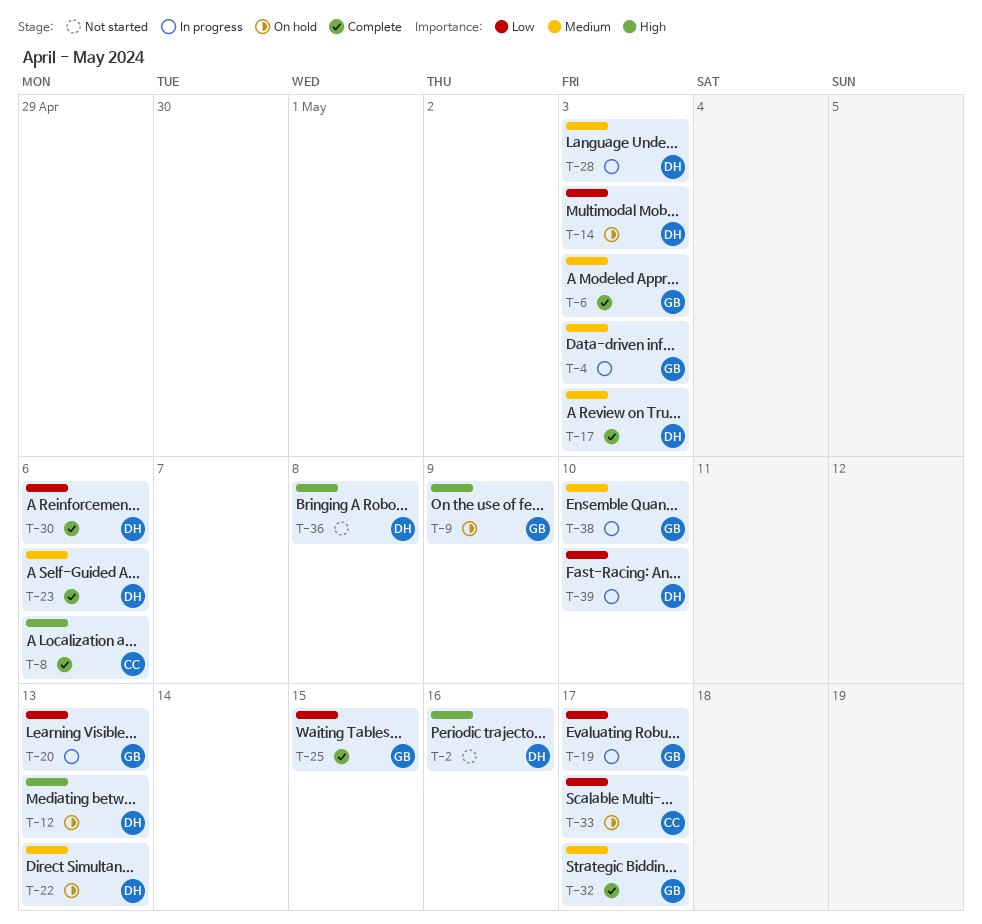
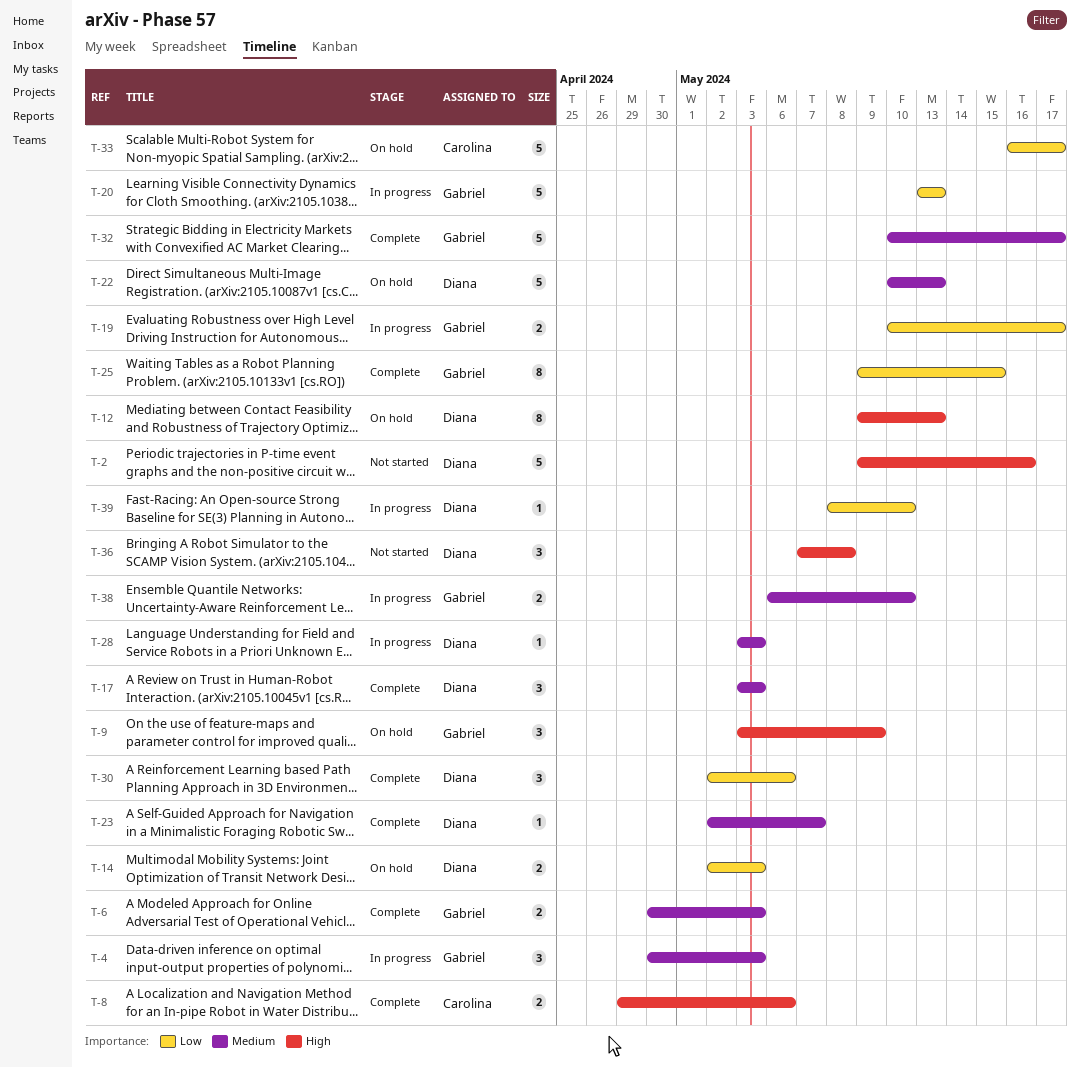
T-23, due: May 6 -> May 7

